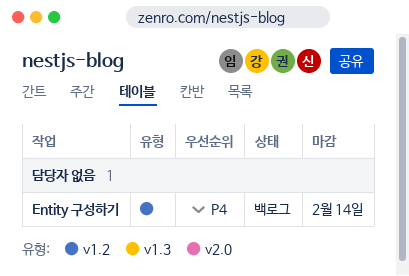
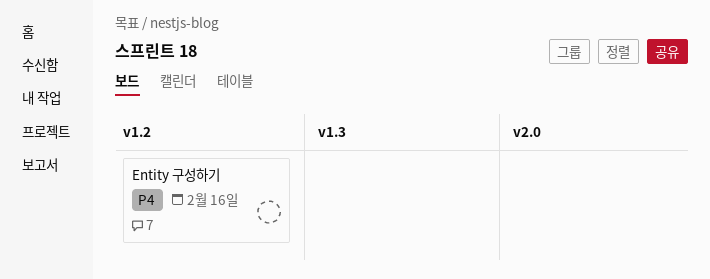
Entity 구성하기, due: Feb 14 -> Feb 16

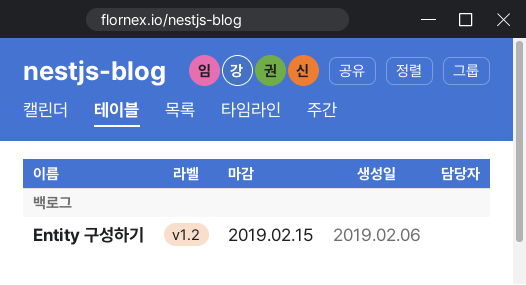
Entity 구성하기, due: Feb 16 -> Feb 15

